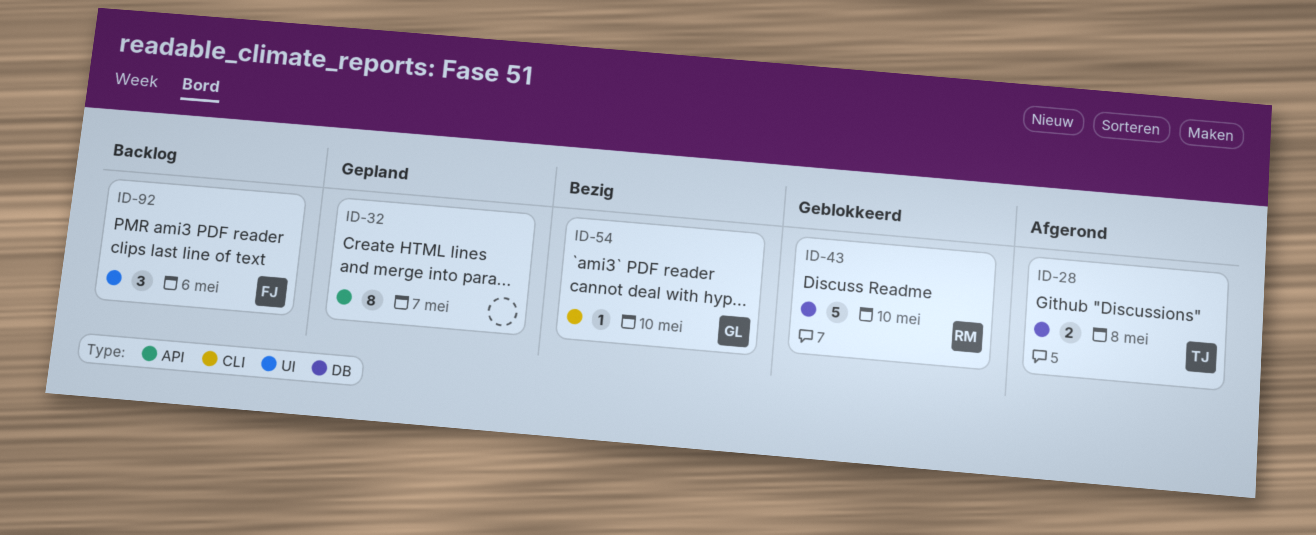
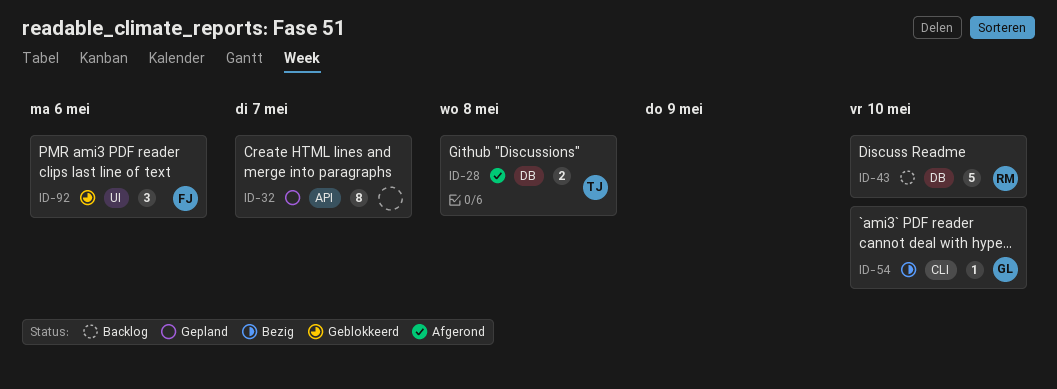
ID-43, status: Geblokkeerd -> Backlog
ID-92, status: Backlog -> Geblokkeerd

